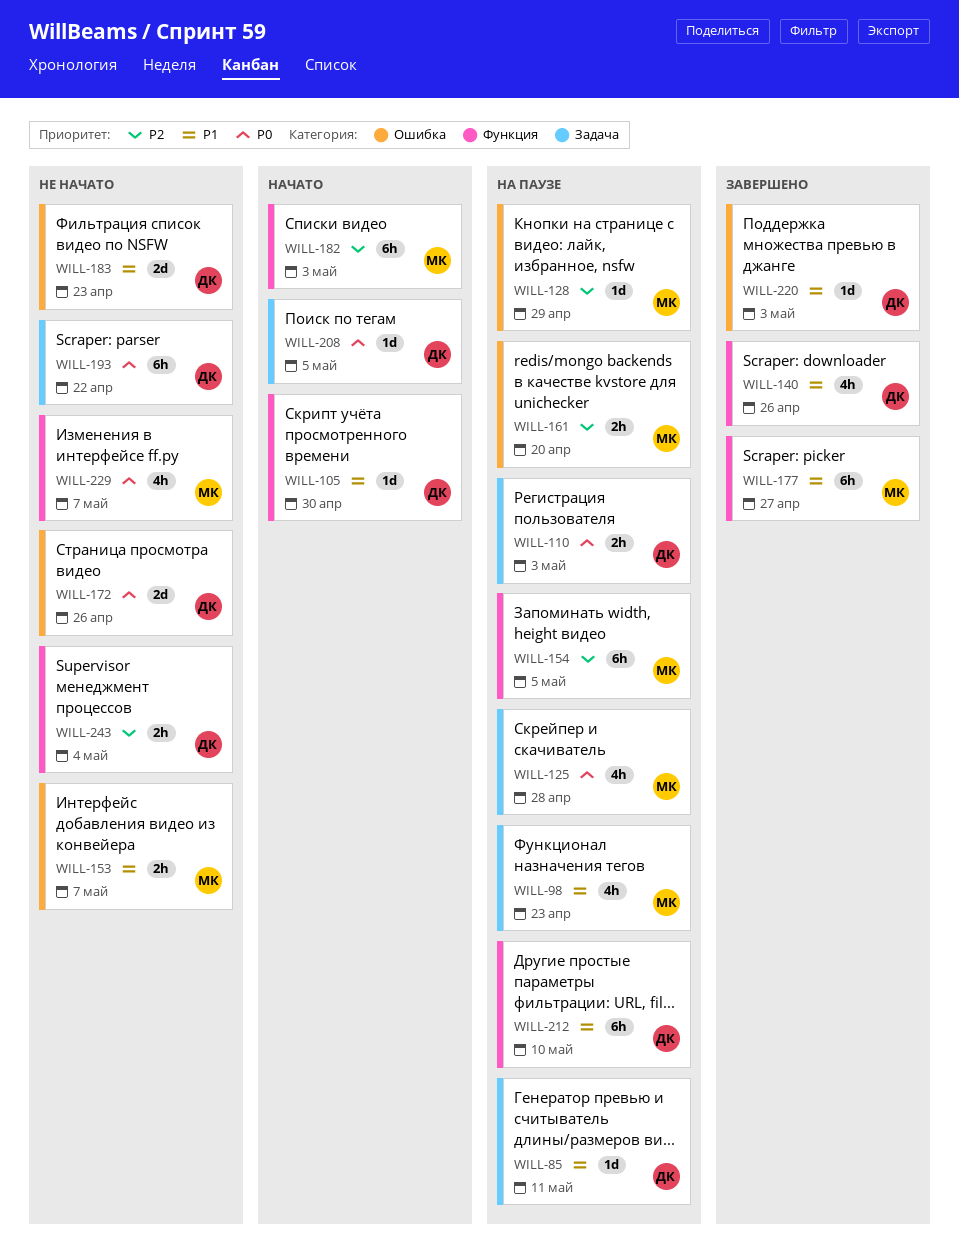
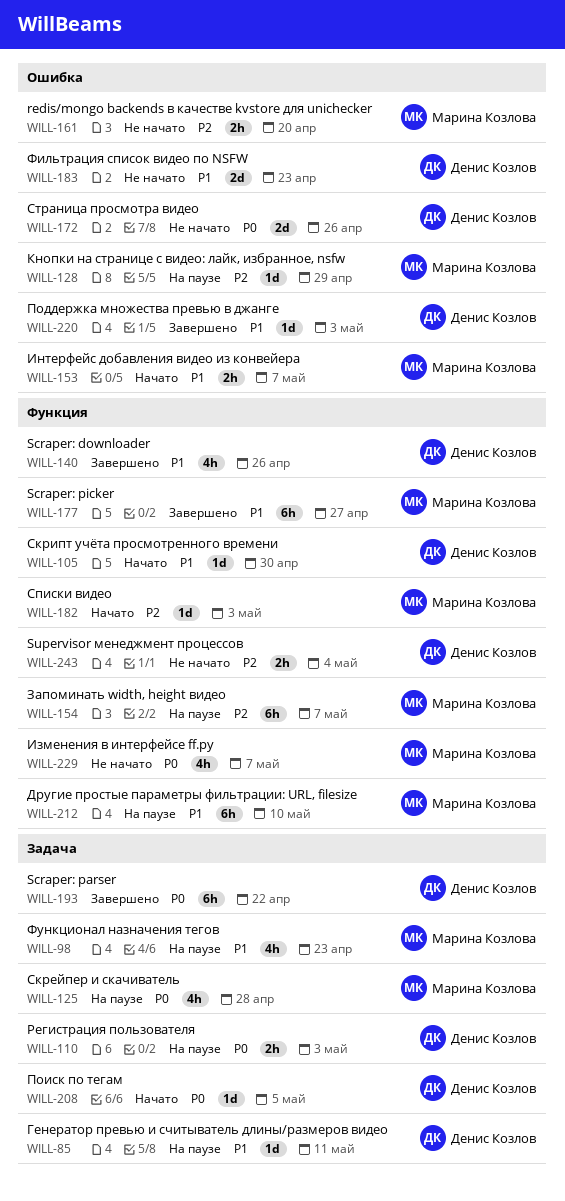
WILL-153, status: Не начато -> Начато
WILL-154, due: May 5 -> May 7
WILL-161, status: На паузе -> Не начато
WILL-182, estimate: 6h -> 1d
WILL-193, status: Не начато -> Завершено
WILL-212, owner: Денис Козлов -> Марина Козлова

